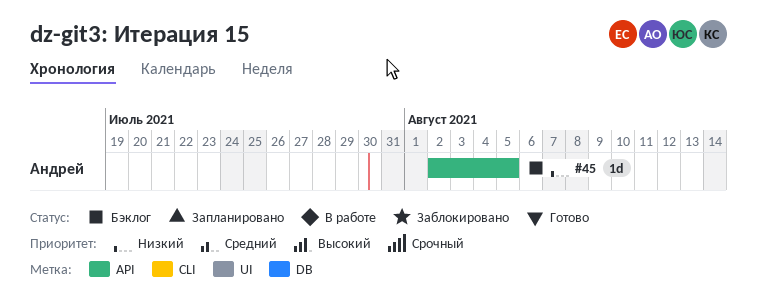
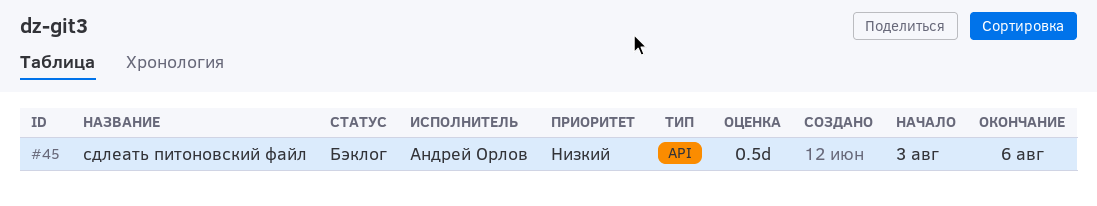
#45, estimate: 1d -> 0.5d
#45, start: Aug 2 -> Aug 3
#45, due: Aug 5 -> Aug 6

